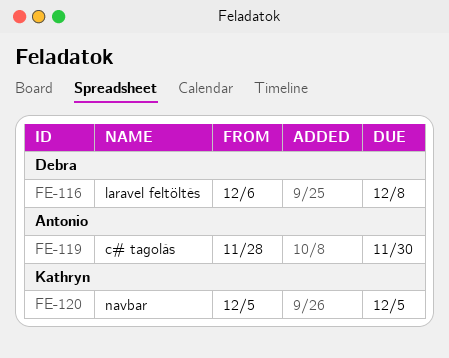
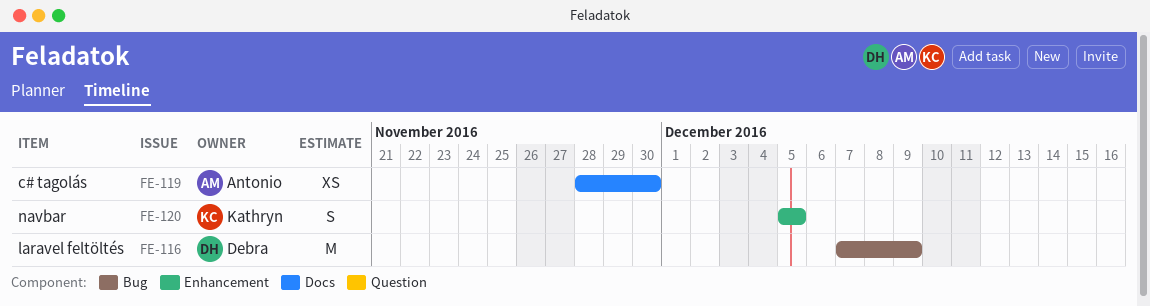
FE-116, start: Dec 6 -> Dec 7
FE-116, due: Dec 8 -> Dec 9

